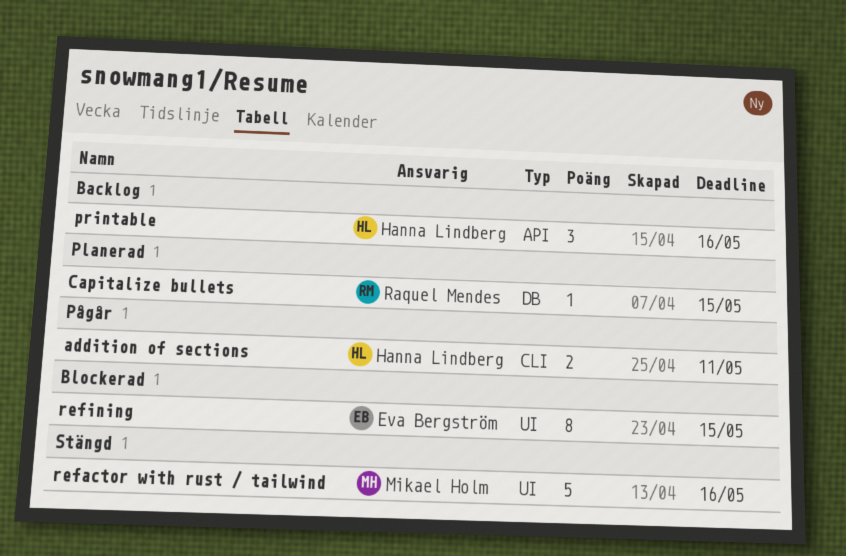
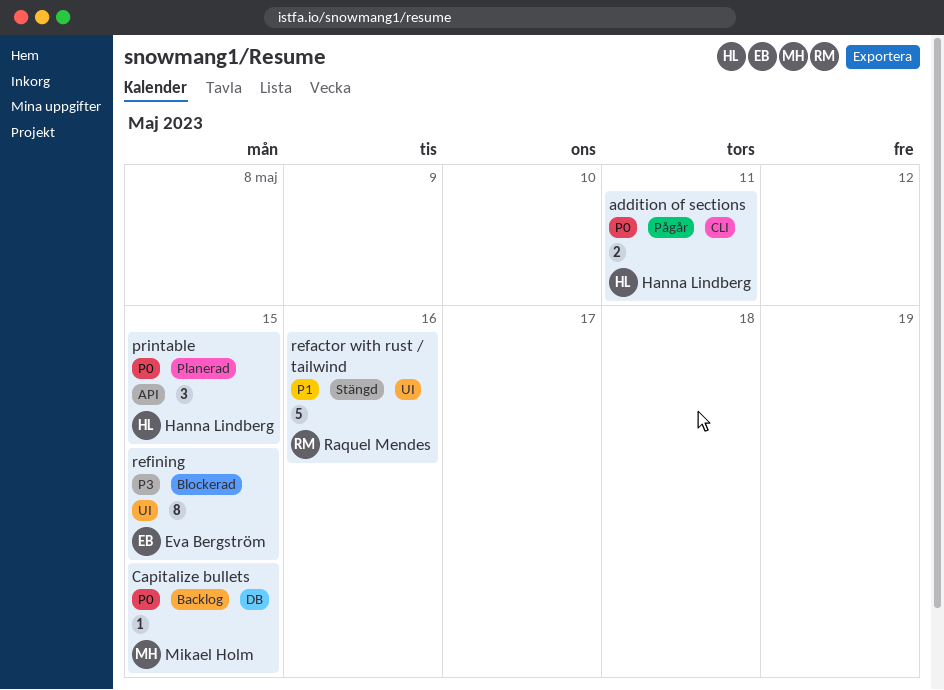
Capitalize bullets, status: Planerad -> Backlog
Capitalize bullets, owner: Raquel Mendes -> Mikael Holm
printable, status: Backlog -> Planerad
printable, due: May 16 -> May 15
refactor with rust / tailwind, owner: Mikael Holm -> Raquel Mendes

